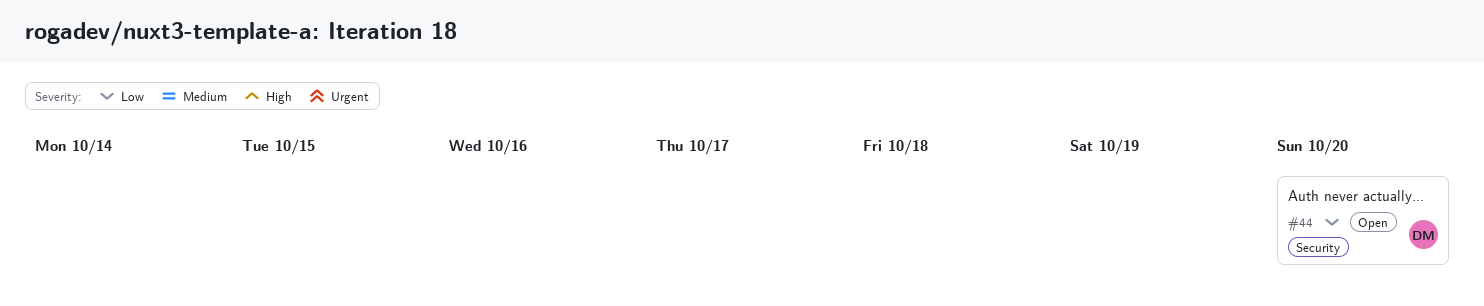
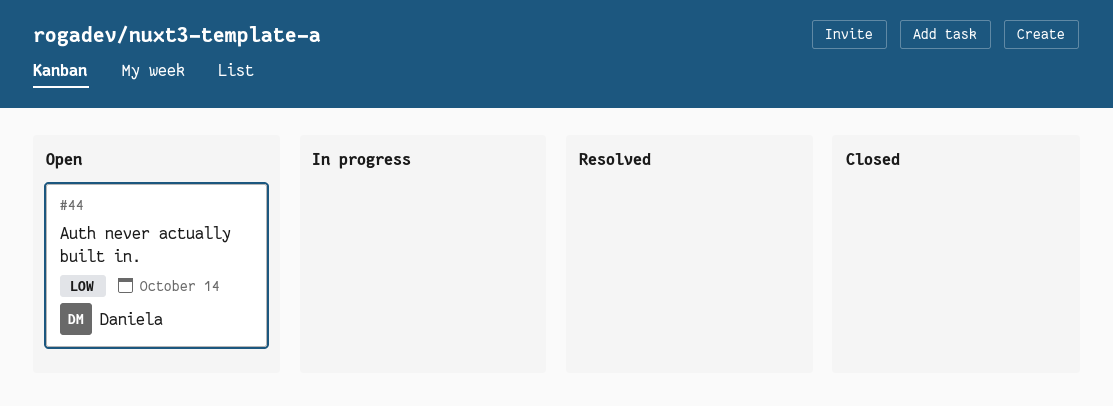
#44, due: Oct 20 -> Oct 14

